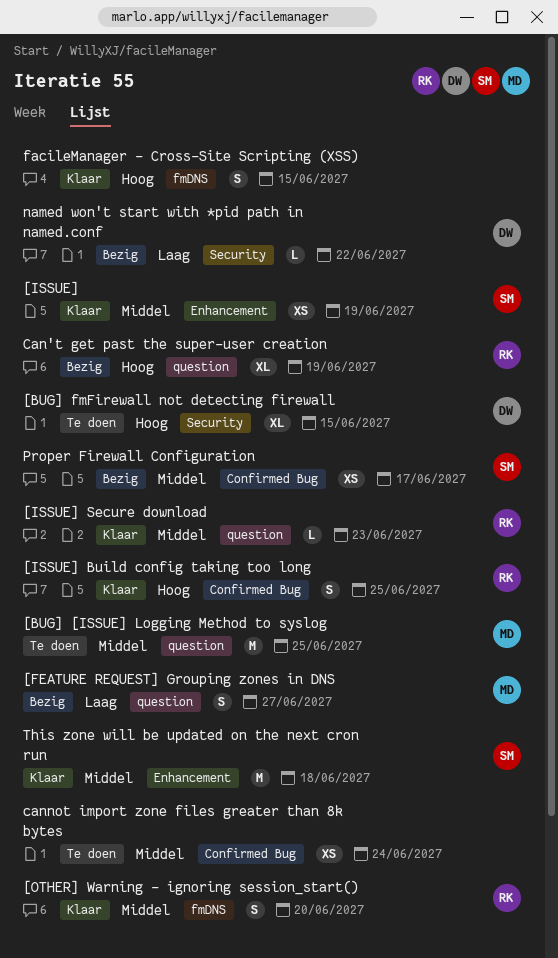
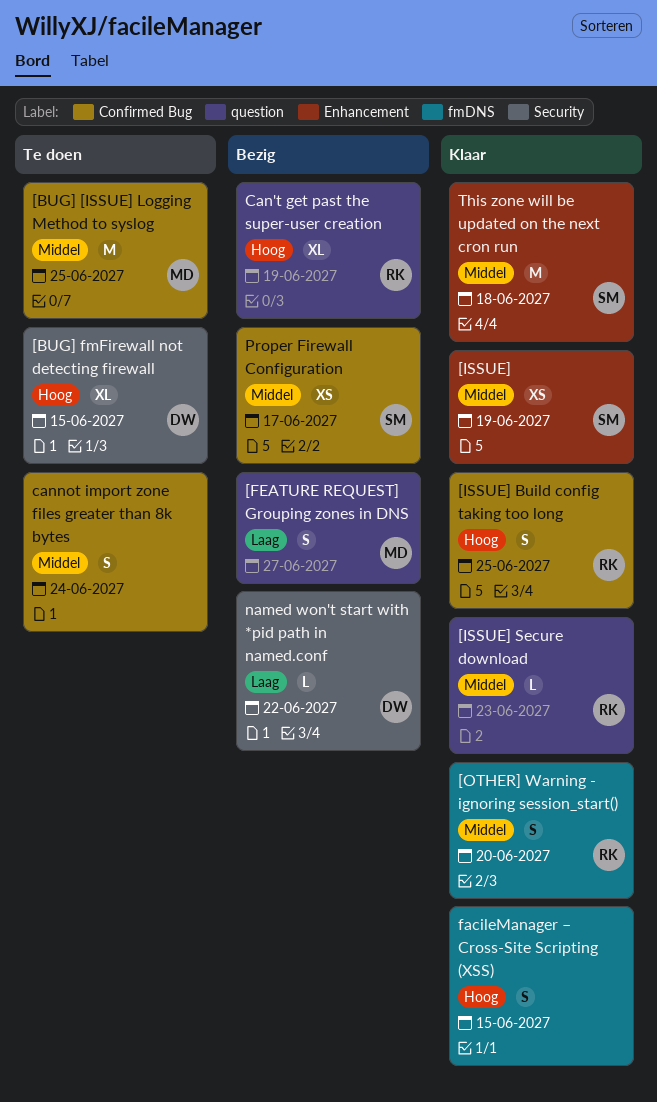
[BUG] [ISSUE] Logging Method to syslog, label: question -> Confirmed Bug
cannot import zone files greater than 8k bytes, estimate: XS -> S

